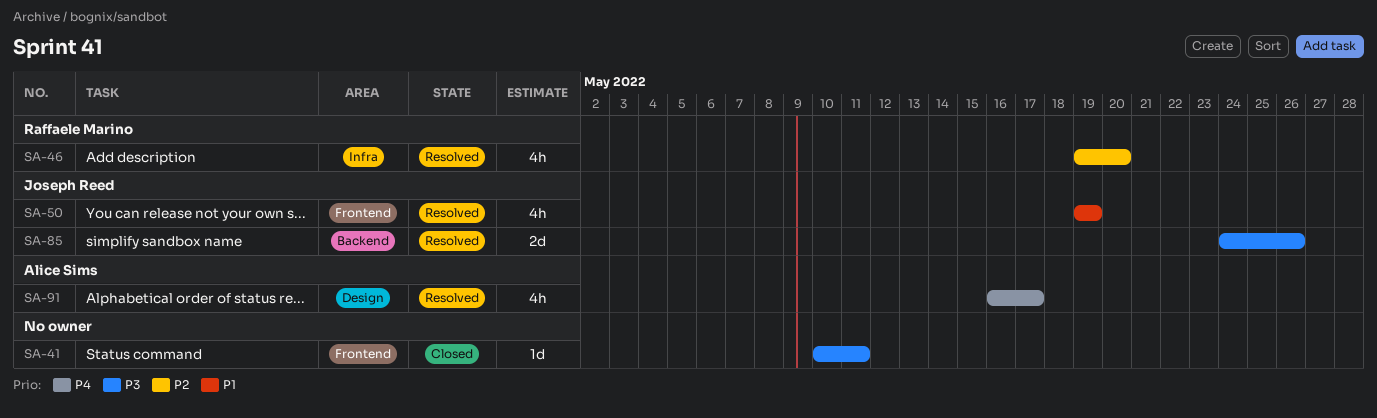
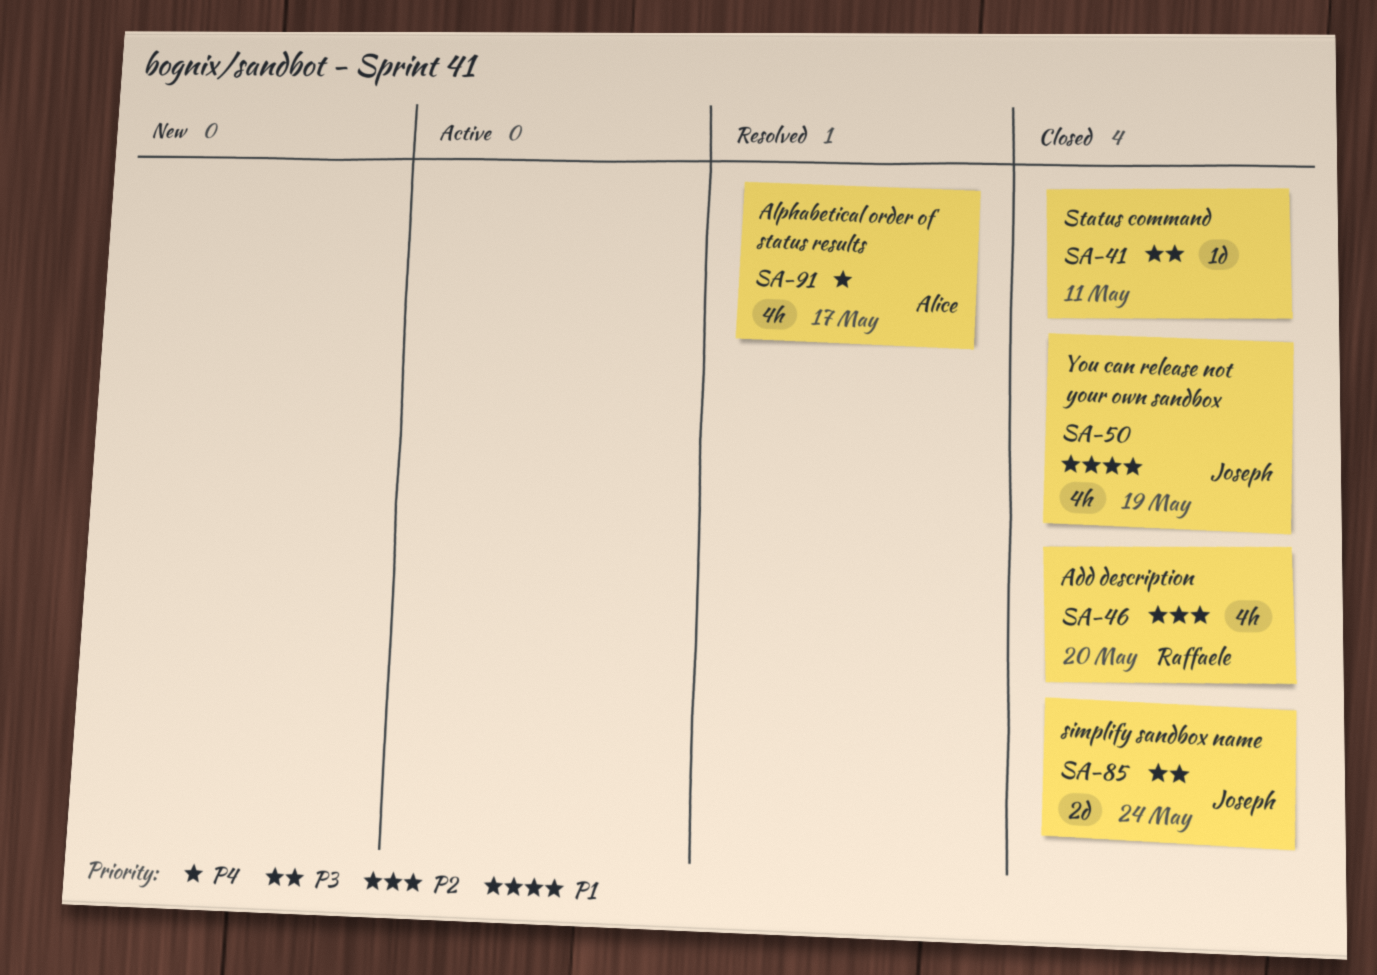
SA-46, status: Resolved -> Closed
SA-50, status: Resolved -> Closed
SA-85, status: Resolved -> Closed
SA-85, due: May 26 -> May 24

